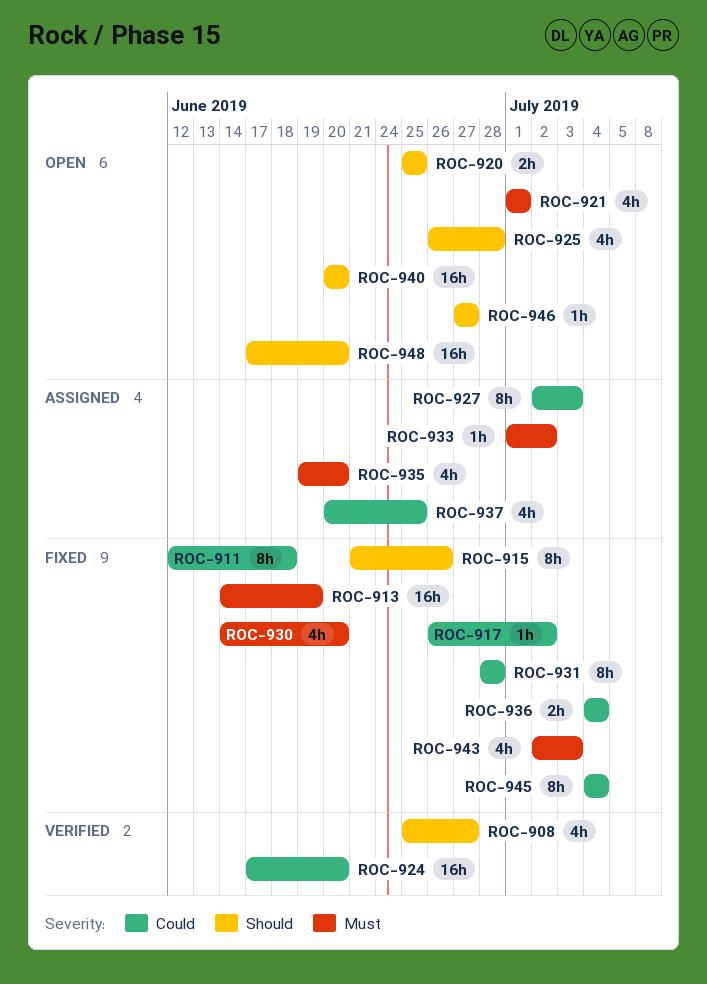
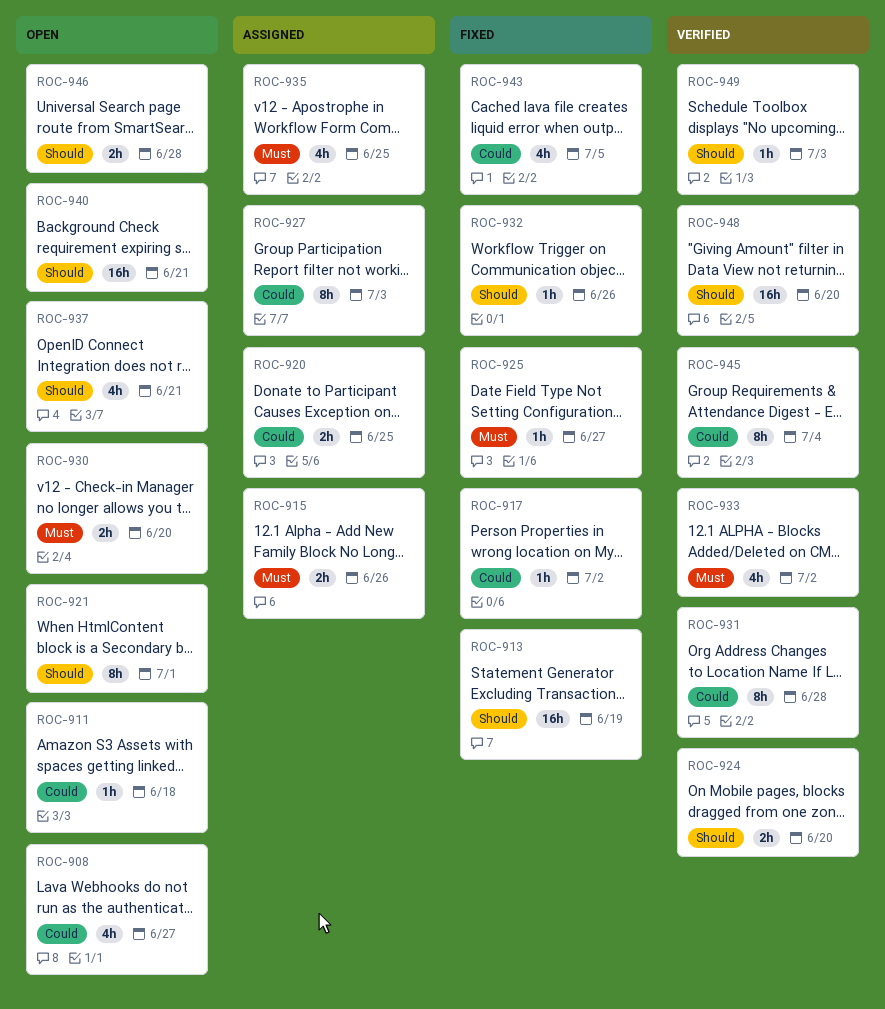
ROC-908, status: Verified -> Open
ROC-908, priority: Should -> Could
ROC-911, status: Fixed -> Open
ROC-911, estimate: 8h -> 1h
ROC-913, priority: Must -> Should
ROC-915, status: Fixed -> Assigned
ROC-915, priority: Should -> Must
ROC-915, estimate: 8h -> 2h
ROC-920, status: Open -> Assigned
ROC-920, priority: Should -> Could
ROC-921, priority: Must -> Should
ROC-921, estimate: 4h -> 8h
ROC-924, priority: Could -> Should
ROC-924, estimate: 16h -> 2h
ROC-925, status: Open -> Fixed
ROC-925, priority: Should -> Must
ROC-925, estimate: 4h -> 1h
ROC-925, due: Jun 28 -> Jun 27
ROC-930, status: Fixed -> Open
ROC-930, estimate: 4h -> 2h
ROC-931, status: Fixed -> Verified
ROC-932: none -> present
ROC-933, status: Assigned -> Verified
ROC-933, estimate: 1h -> 4h
ROC-935, due: Jun 20 -> Jun 25
ROC-936: present -> none
ROC-937, status: Assigned -> Open
ROC-937, priority: Could -> Should
ROC-937, due: Jun 25 -> Jun 21
ROC-940, due: Jun 20 -> Jun 21
ROC-943, priority: Must -> Could
ROC-943, due: Jul 3 -> Jul 5
ROC-945, status: Fixed -> Verified
ROC-946, estimate: 1h -> 2h
ROC-946, due: Jun 27 -> Jun 28
ROC-948, status: Open -> Verified
ROC-949: none -> present

